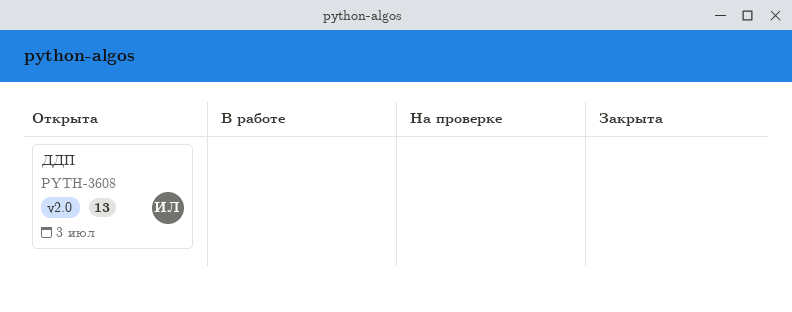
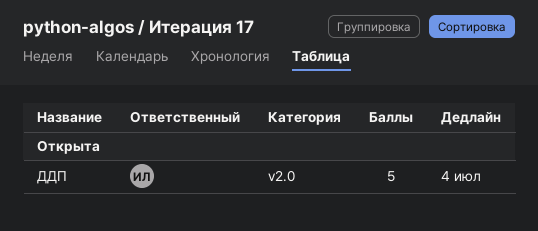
ДДП, estimate: 13 -> 5
ДДП, due: Jul 3 -> Jul 4

